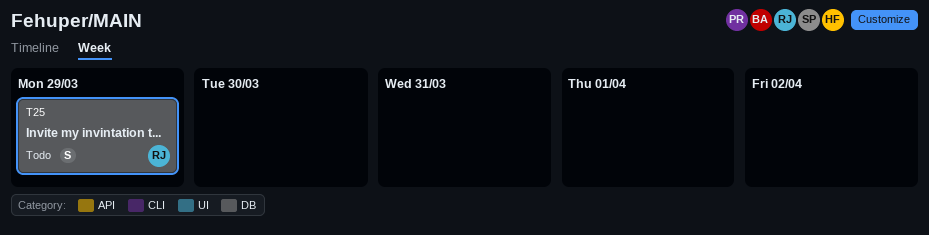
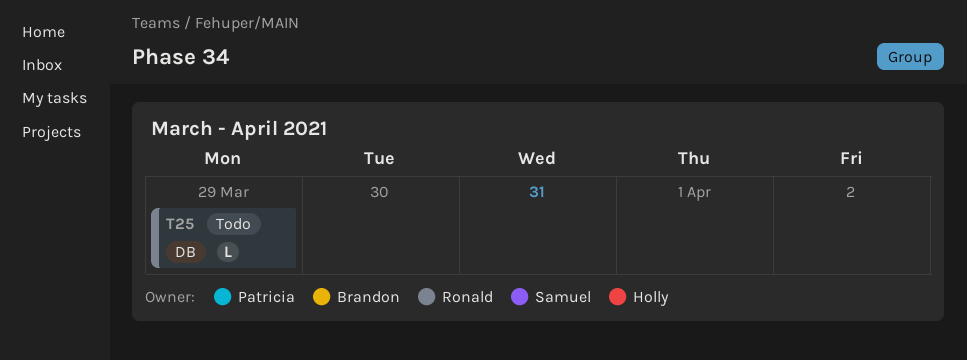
T25, estimate: S -> L

